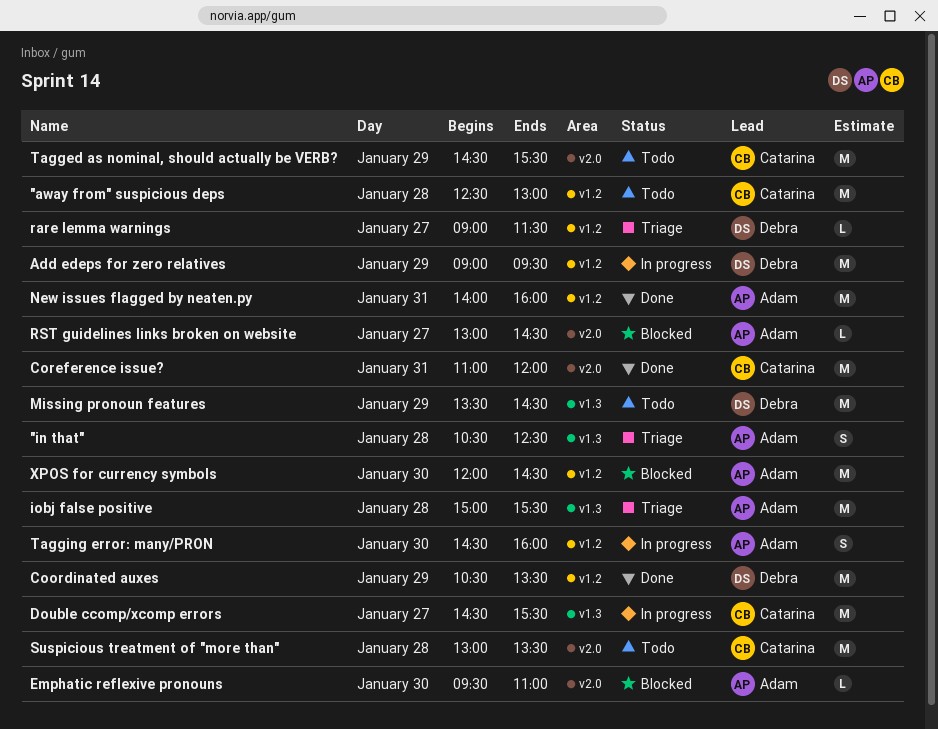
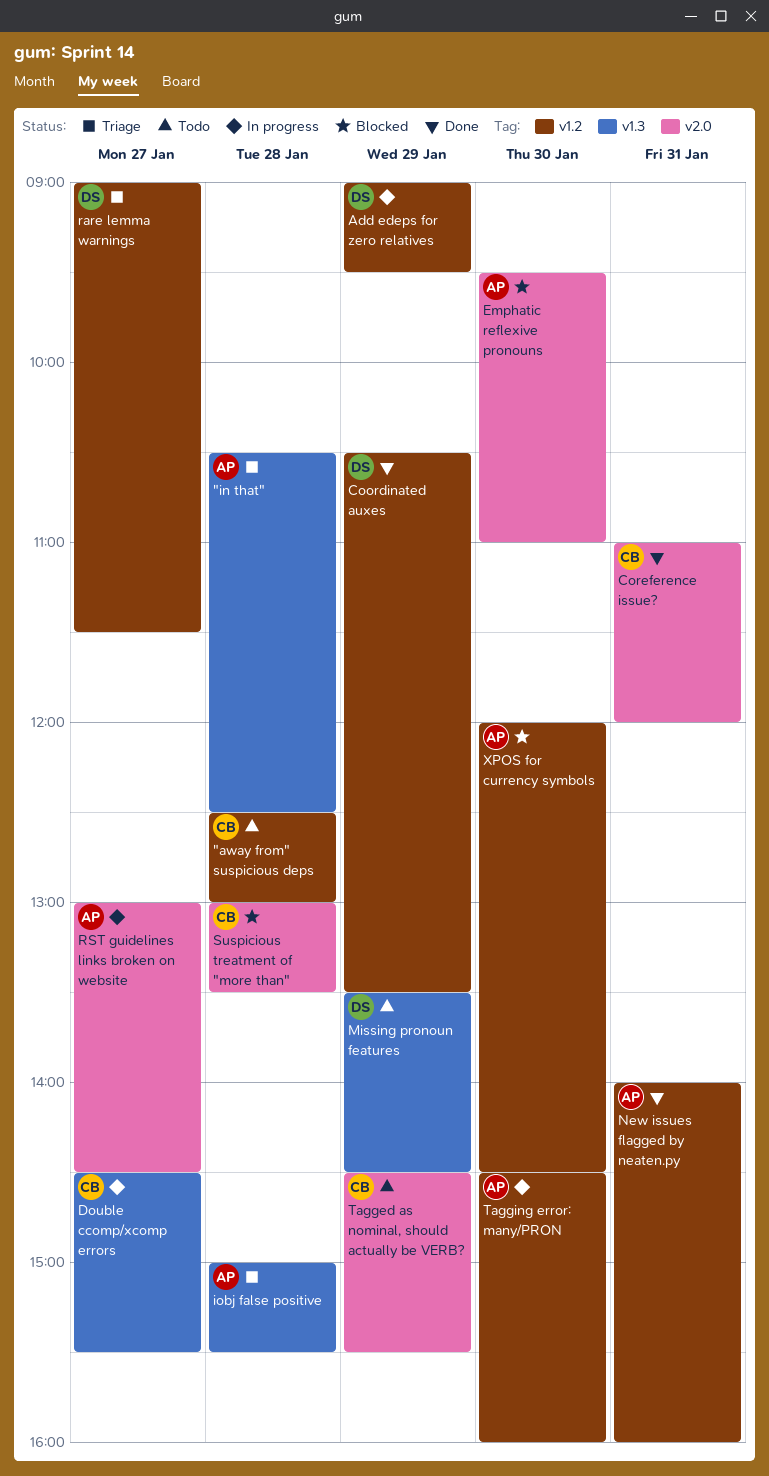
RST guidelines links broken on website, status: Blocked -> In progress
Suspicious treatment of "more than", status: Todo -> Blocked

